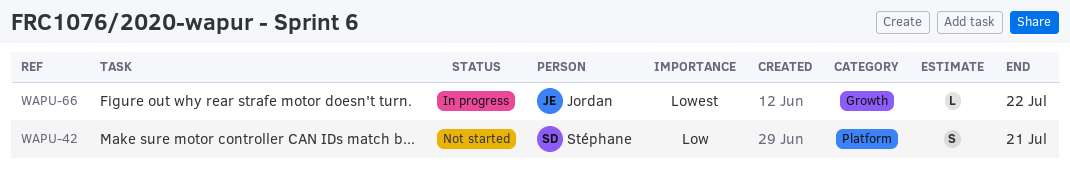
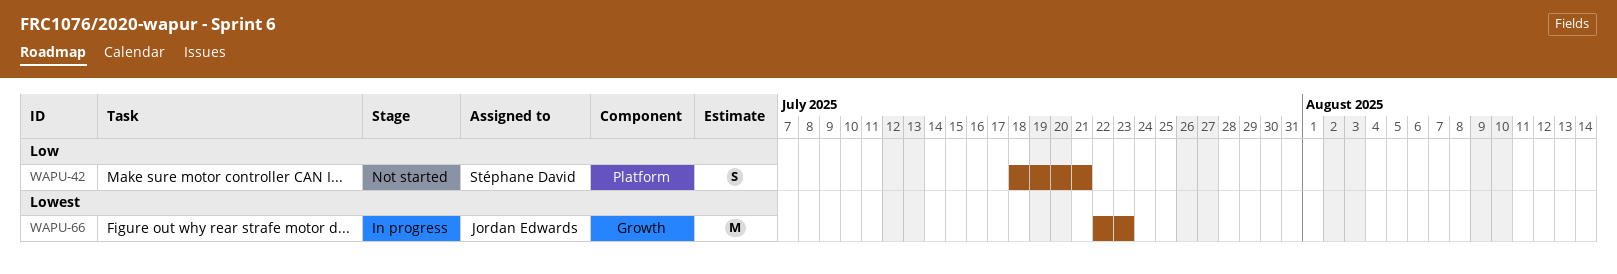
WAPU-66, estimate: L -> M
WAPU-66, due: Jul 22 -> Jul 23

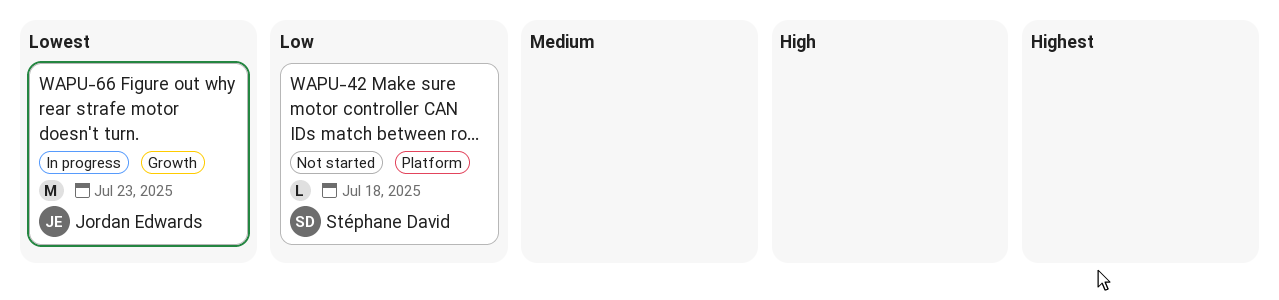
WAPU-42, estimate: S -> L
WAPU-42, due: Jul 21 -> Jul 18

